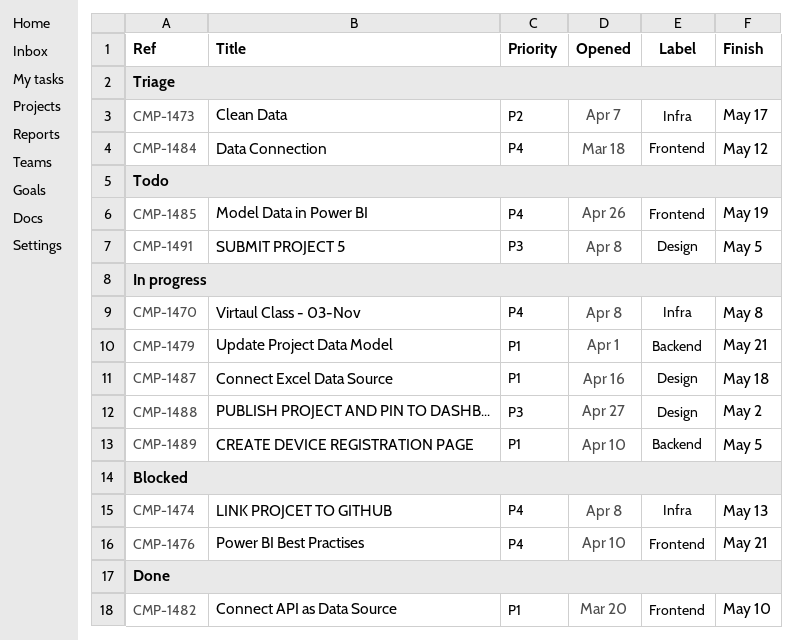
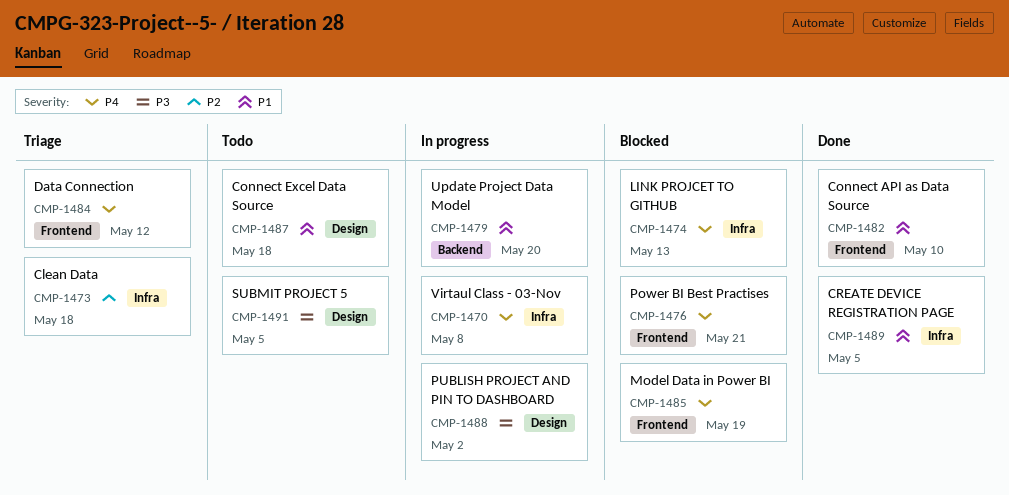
CMP-1473, due: May 17 -> May 18
CMP-1479, due: May 21 -> May 20
CMP-1485, status: Todo -> Blocked
CMP-1487, status: In progress -> Todo
CMP-1489, status: In progress -> Done
CMP-1489, label: Backend -> Infra

